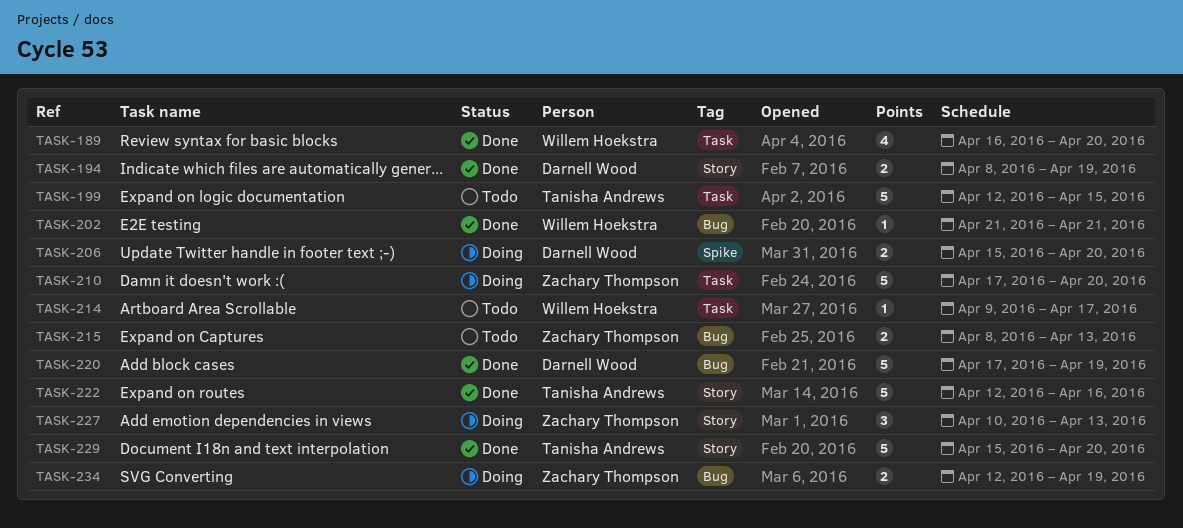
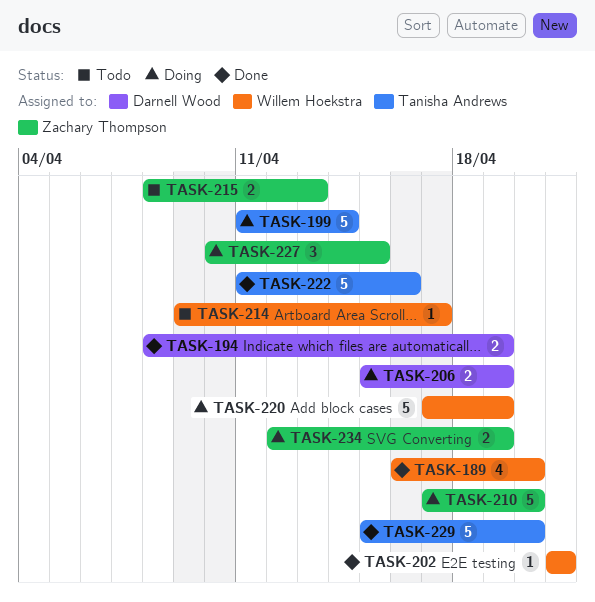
TASK-199, status: Todo -> Doing
TASK-199, start: Apr 12 -> Apr 11
TASK-199, due: Apr 15 -> Apr 14
TASK-206, due: Apr 20 -> Apr 19
TASK-220, status: Done -> Doing
TASK-220, owner: Darnell Wood -> Willem Hoekstra
TASK-222, start: Apr 12 -> Apr 11
TASK-227, due: Apr 13 -> Apr 15

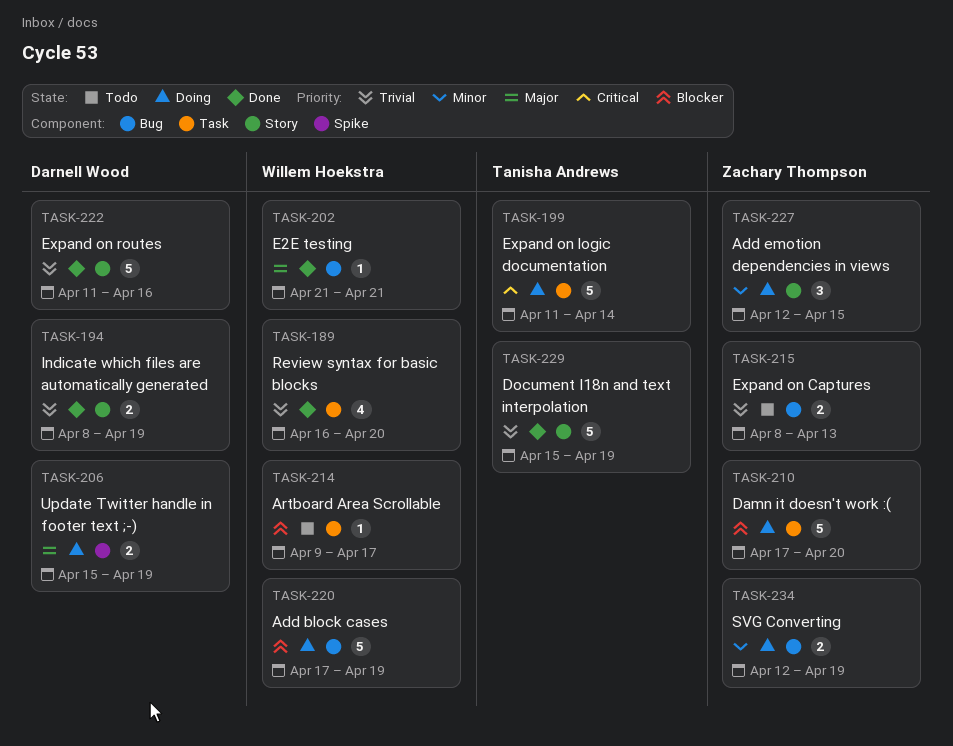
TASK-222, owner: Tanisha Andrews -> Darnell Wood
TASK-227, start: Apr 10 -> Apr 12
TASK-229, due: Apr 20 -> Apr 19

